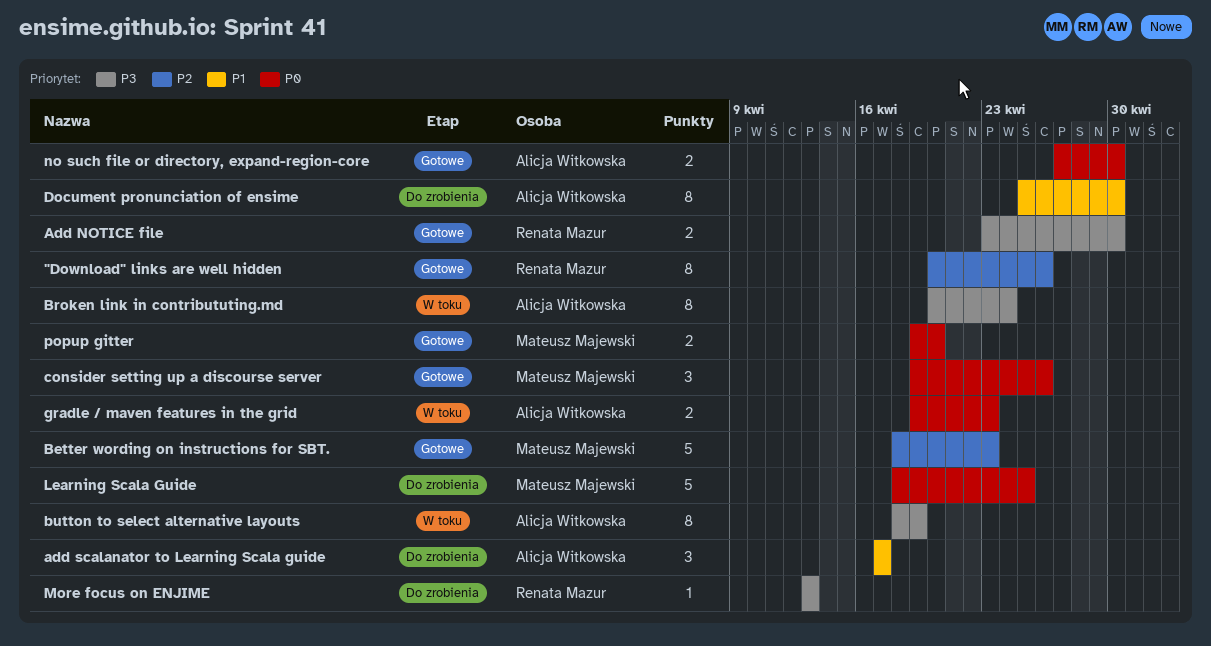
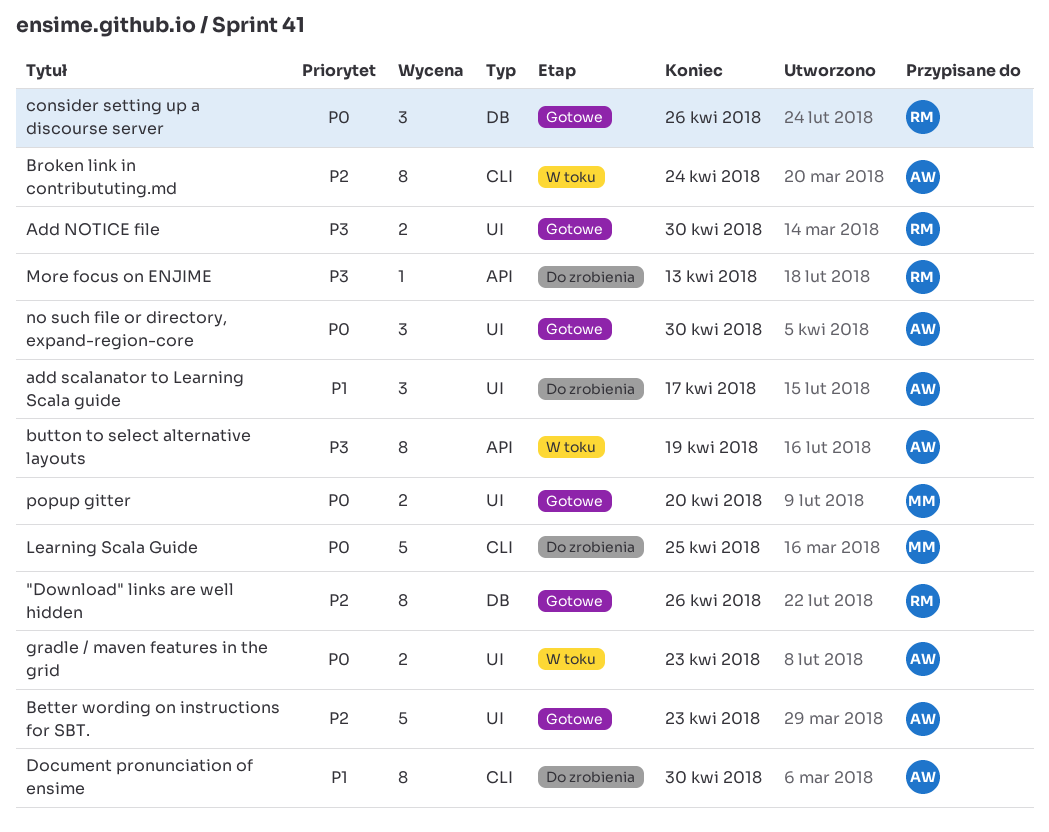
Better wording on instructions for SBT., owner: Mateusz Majewski -> Alicja Witkowska
Broken link in contribututing.md, priority: P3 -> P2
consider setting up a discourse server, owner: Mateusz Majewski -> Renata Mazur
no such file or directory, expand-region-core, estimate: 2 -> 3

